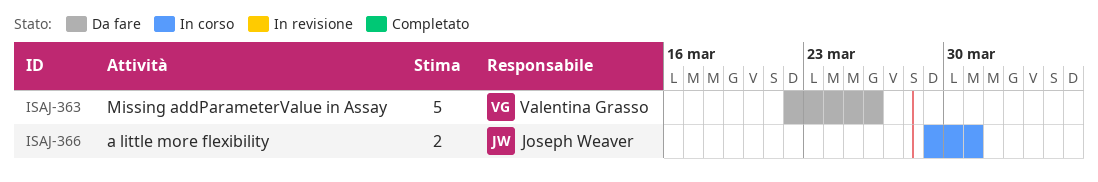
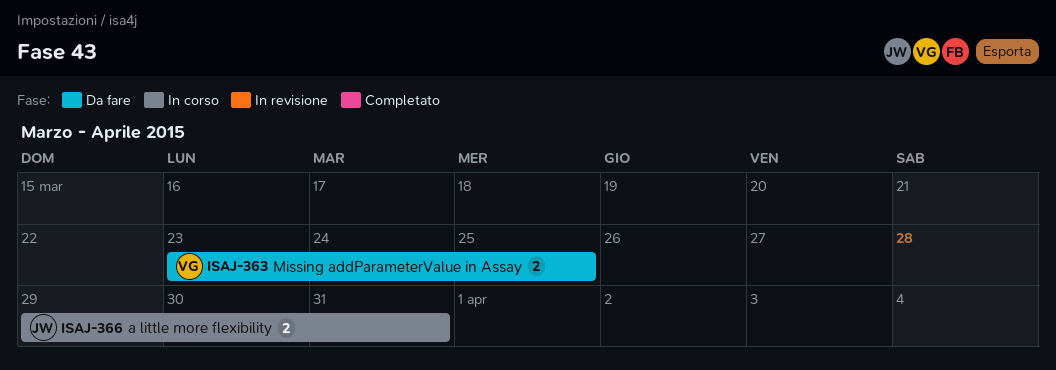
ISAJ-363, estimate: 5 -> 2
ISAJ-363, start: Mar 22 -> Mar 23
ISAJ-363, due: Mar 26 -> Mar 25

